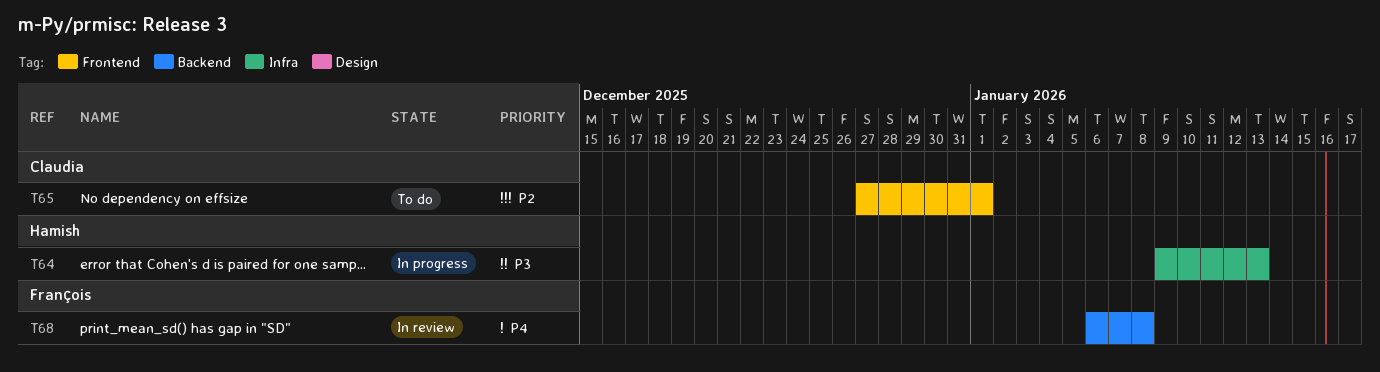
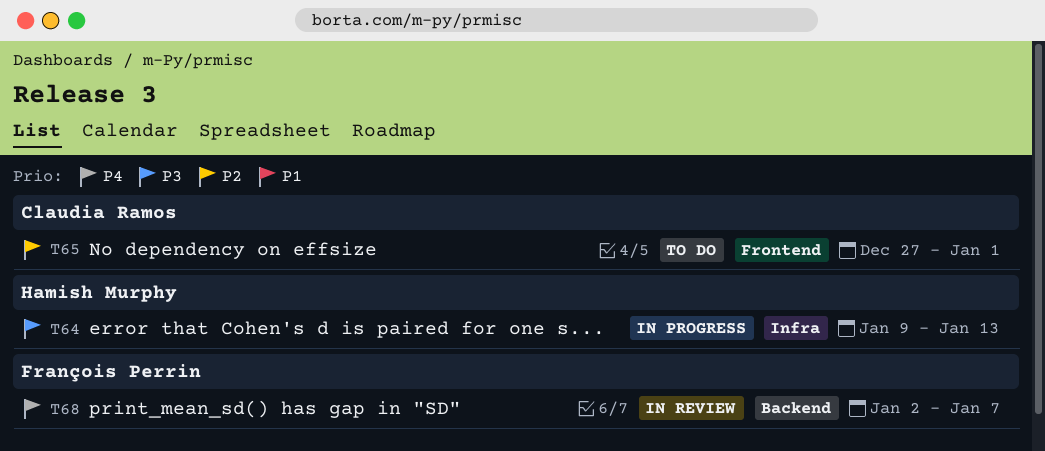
T68, start: Jan 6 -> Jan 2
T68, due: Jan 8 -> Jan 7

